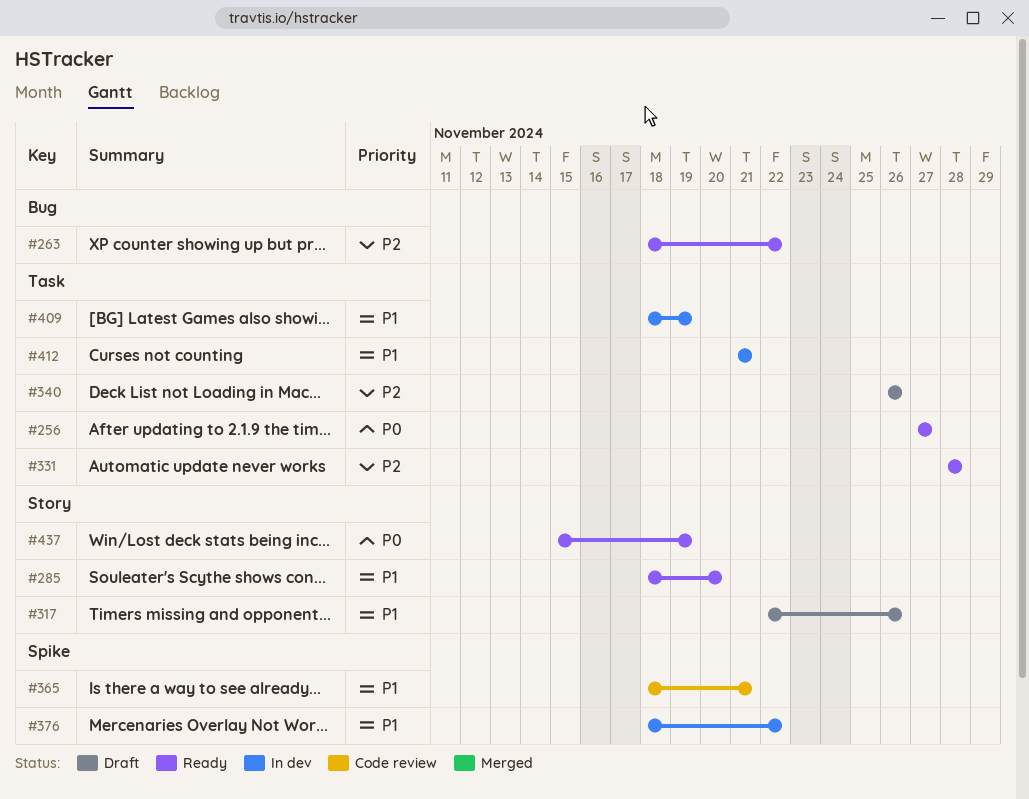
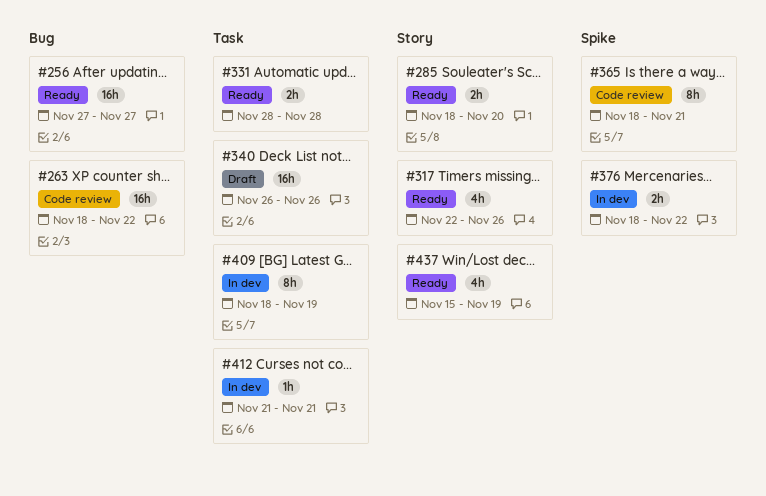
#256, label: Task -> Bug
#263, status: Ready -> Code review
#317, status: Draft -> Ready

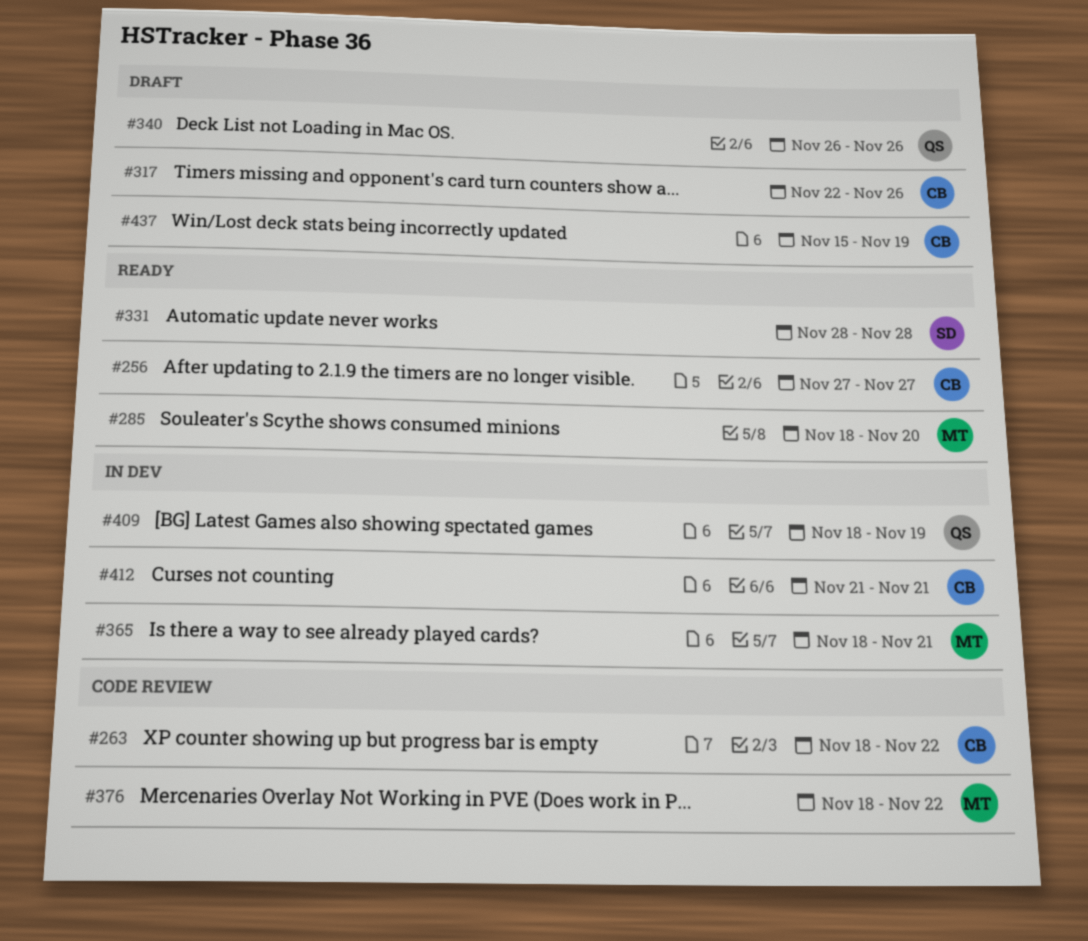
#317, status: Ready -> Draft
#365, status: Code review -> In dev
#376, status: In dev -> Code review
#437, status: Ready -> Draft

